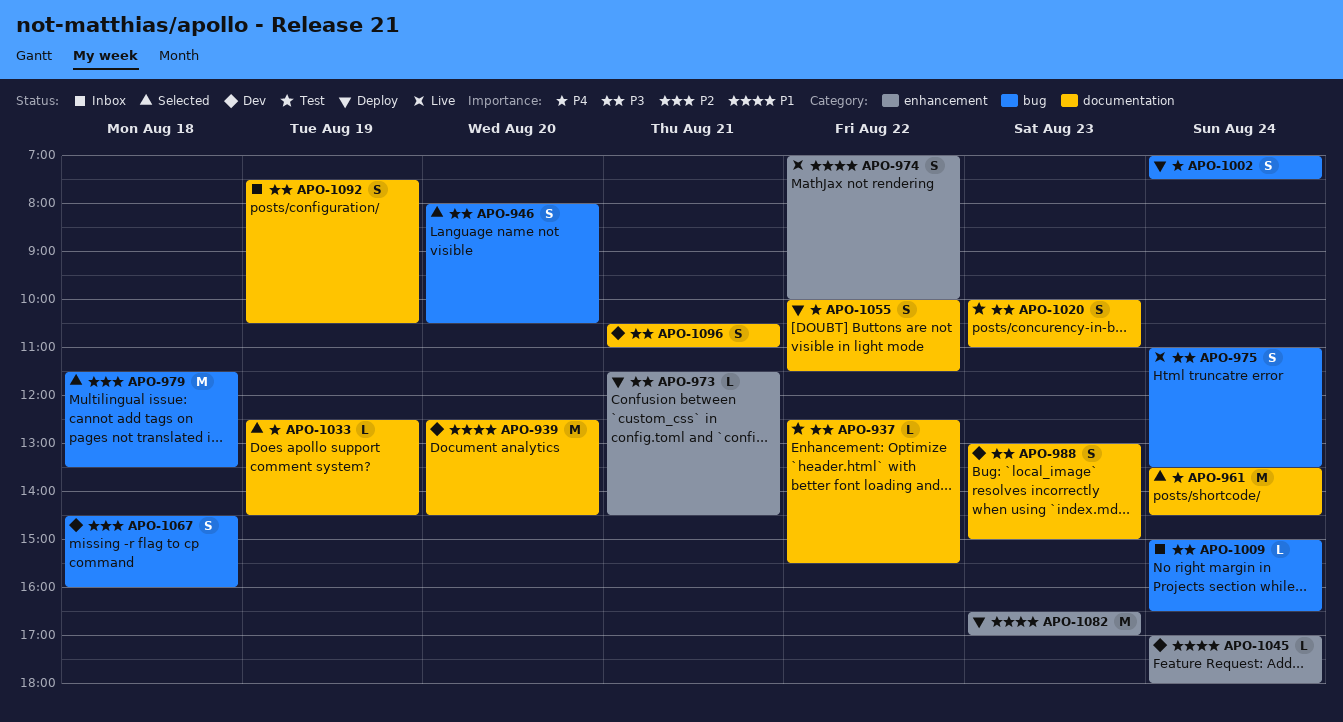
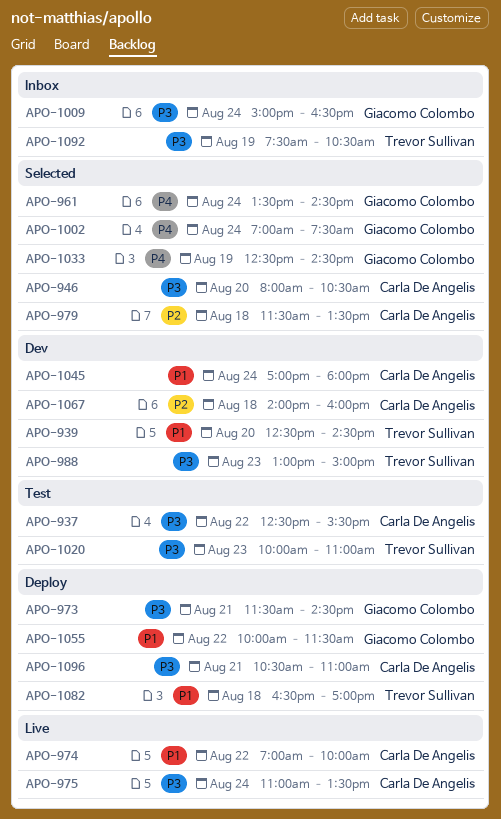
APO-1002, status: Deploy -> Selected
APO-1055, priority: P4 -> P1
APO-1067, begins: 14:30 -> 14:00
APO-1082, day: Aug 23 -> Aug 18
APO-1096, status: Dev -> Deploy

